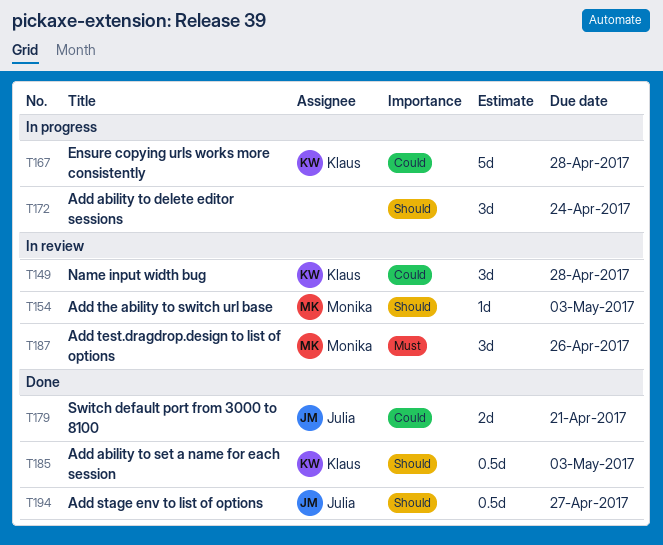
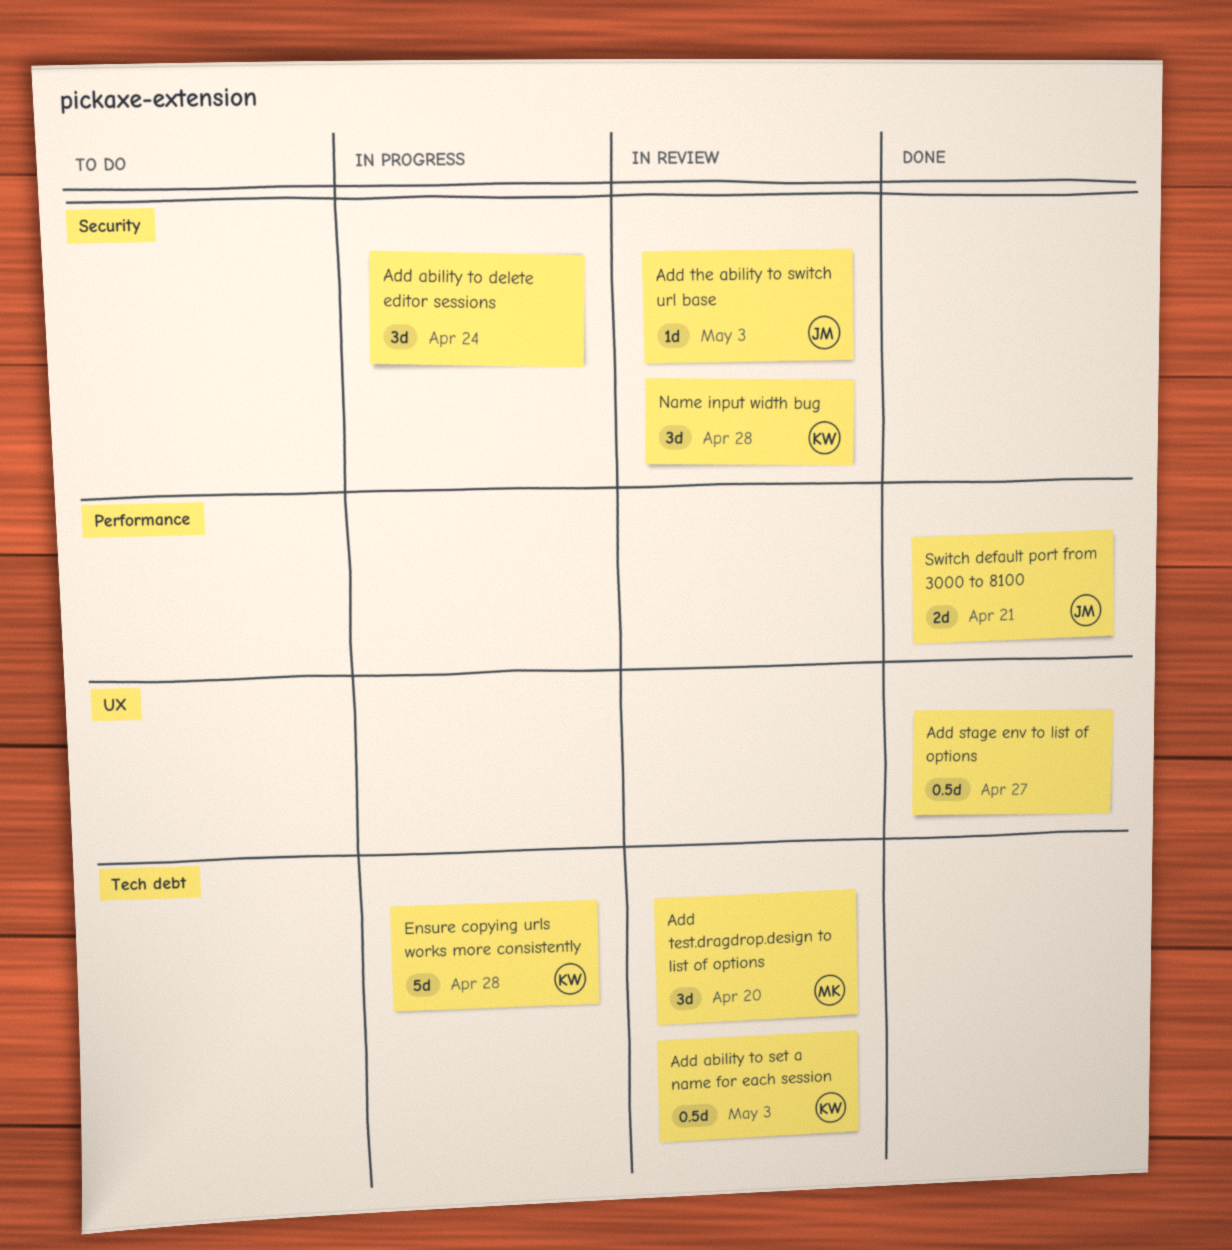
Add ability to set a name for each session, status: Done -> In review
Add stage env to list of options, owner: Julia -> none
Add test.dragdrop.design to list of options, due: Apr 26 -> Apr 20
Add the ability to switch url base, owner: Monika -> Julia

